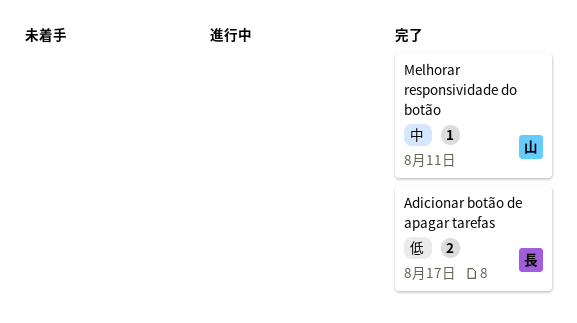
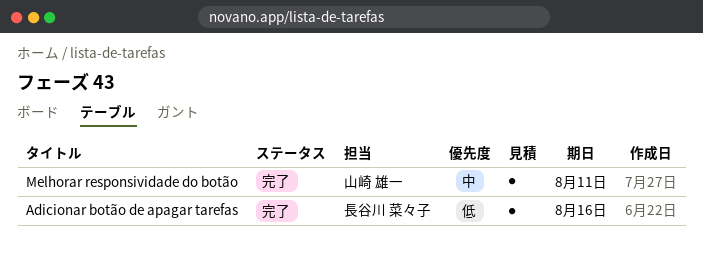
Adicionar botão de apagar tarefas, estimate: 2 -> 1
Adicionar botão de apagar tarefas, due: Aug 17 -> Aug 16

